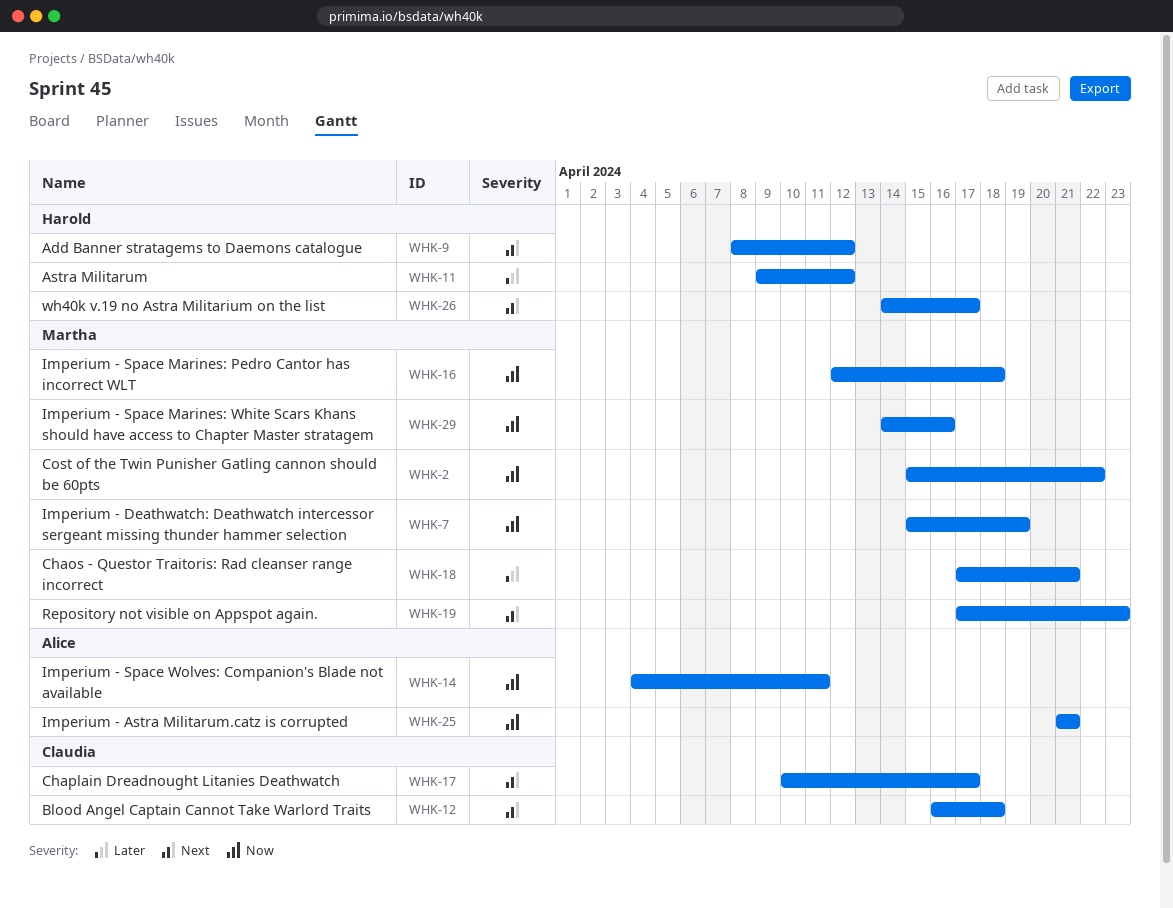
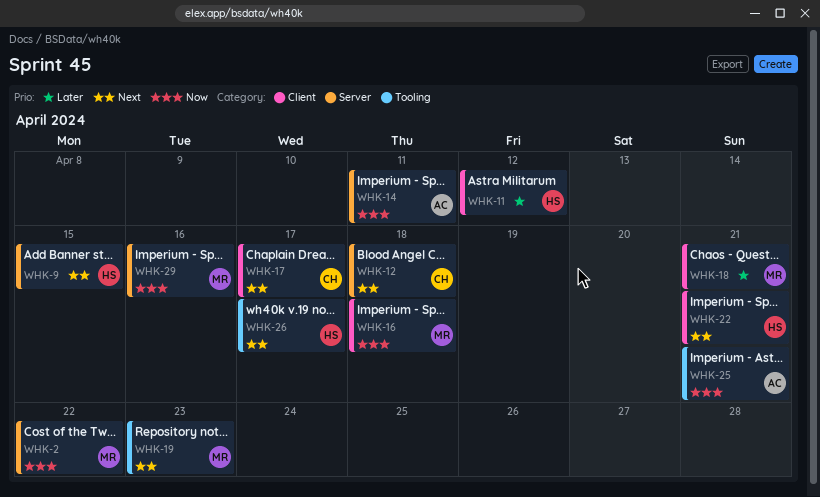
WHK-7: present -> none
WHK-9, due: Apr 12 -> Apr 15
WHK-22: none -> present

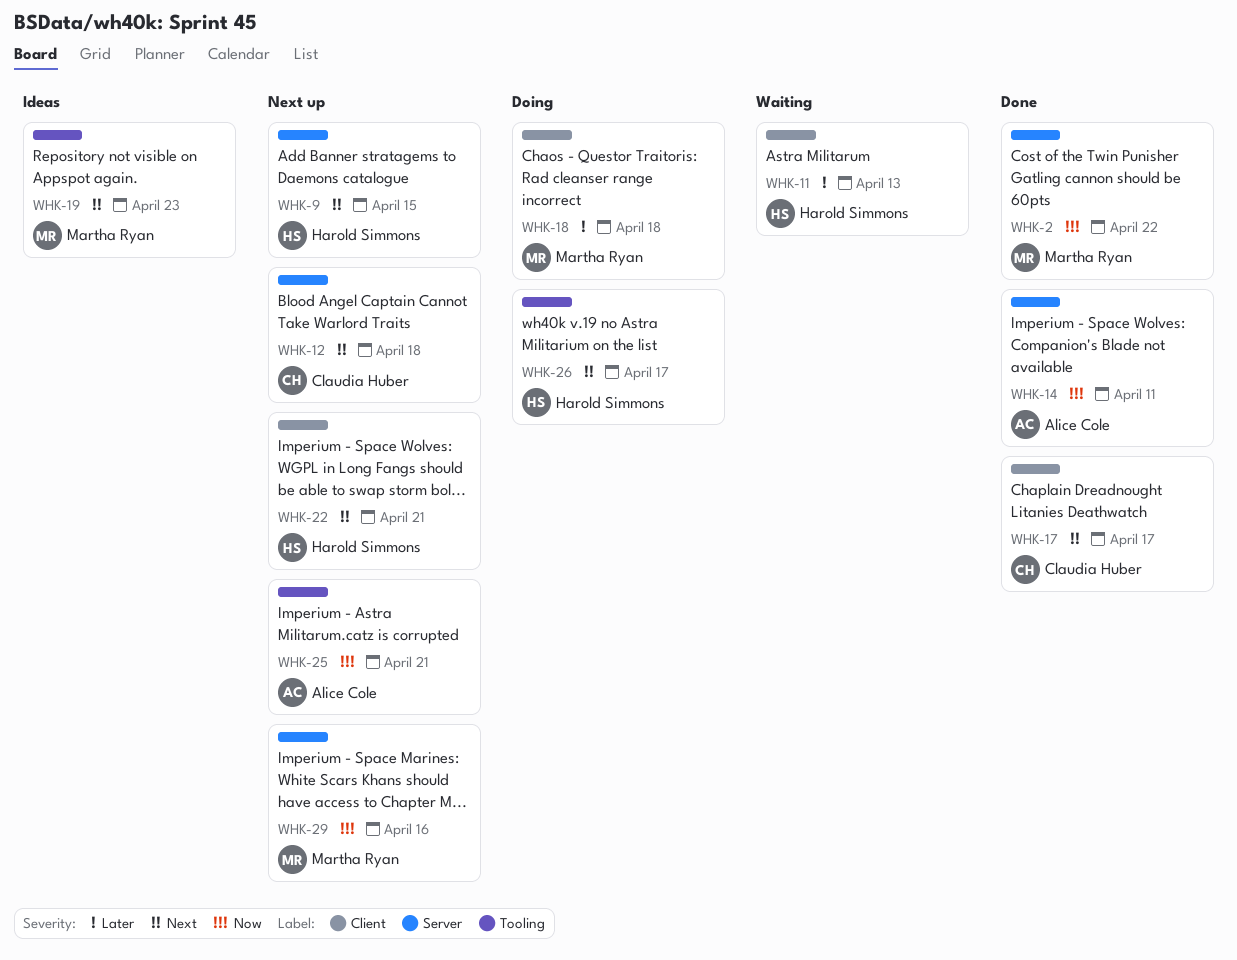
WHK-11, due: Apr 12 -> Apr 13
WHK-16: present -> none
WHK-18, due: Apr 21 -> Apr 18

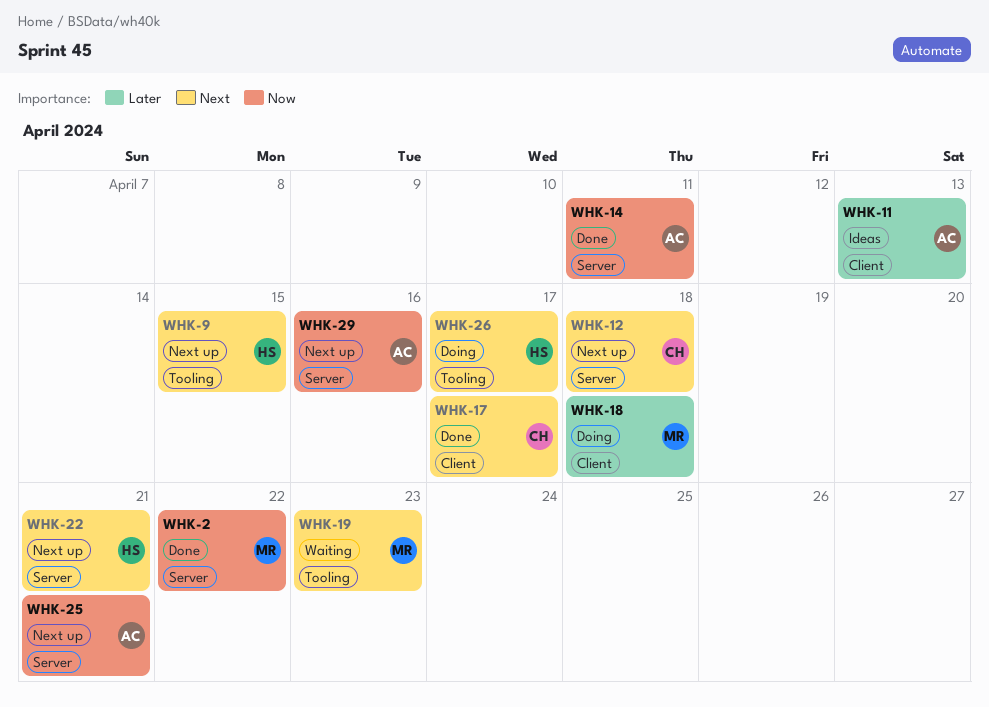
WHK-9, label: Server -> Tooling
WHK-11, status: Waiting -> Ideas
WHK-11, owner: Harold Simmons -> Alice Cole
WHK-19, status: Ideas -> Waiting
WHK-22, label: Client -> Server
WHK-25, label: Tooling -> Server
WHK-29, owner: Martha Ryan -> Alice Cole

